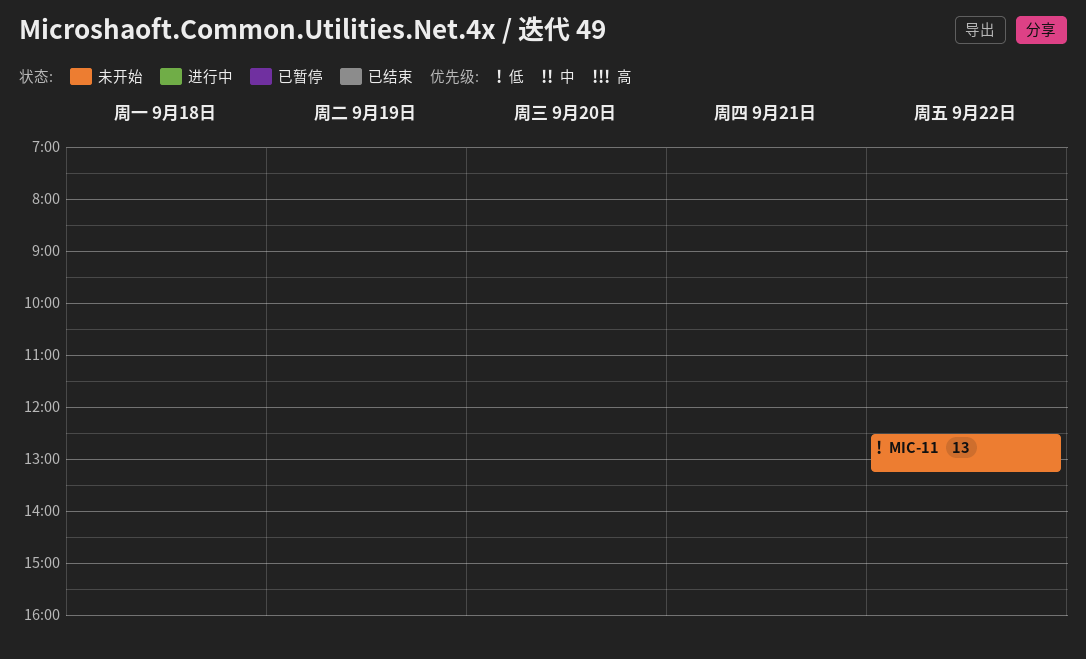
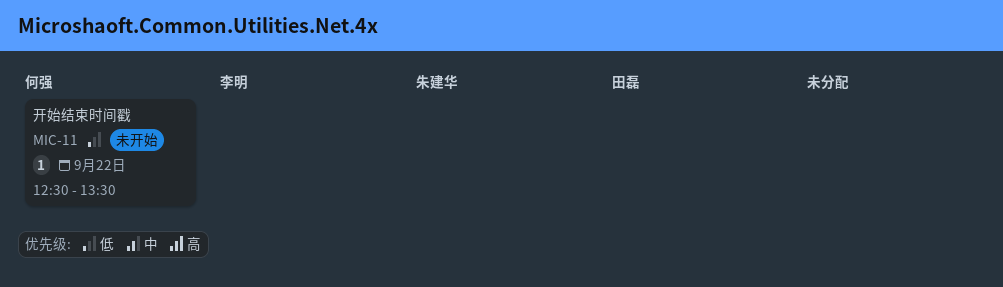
MIC-11, estimate: 13 -> 1
MIC-11, ends: 13:15 -> 13:30

